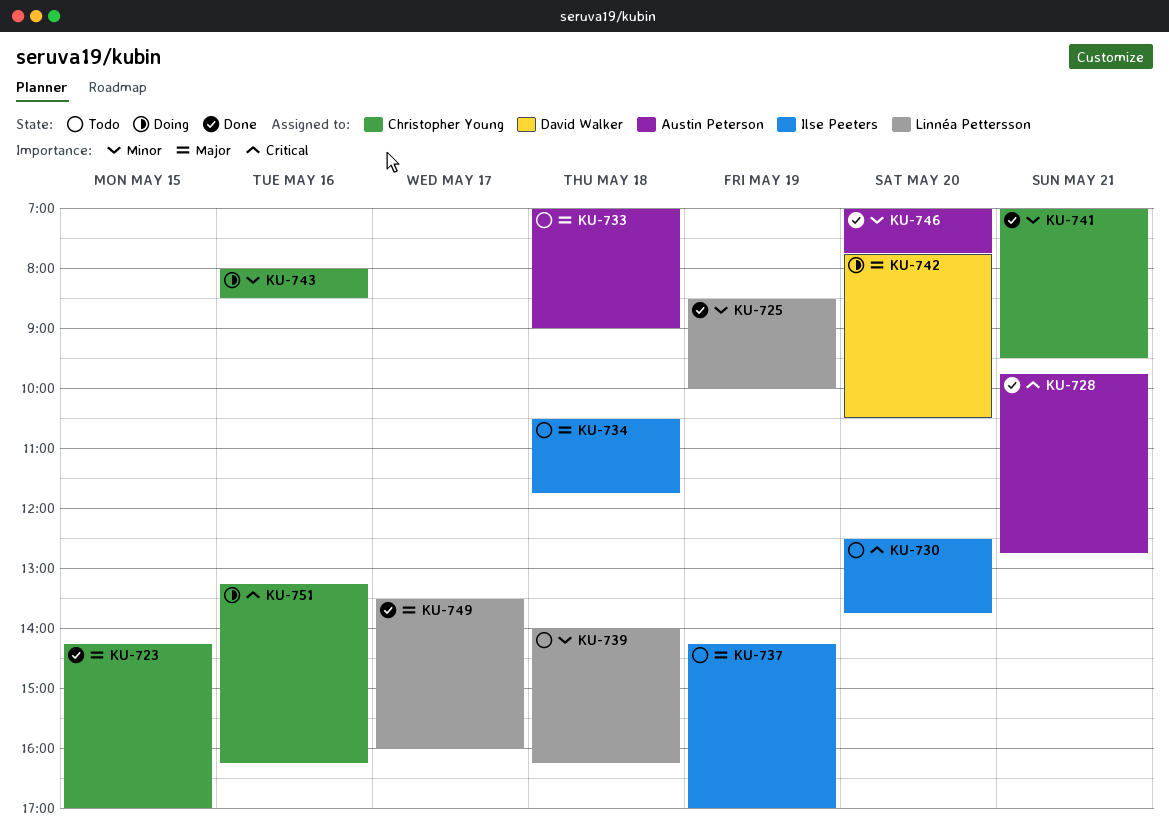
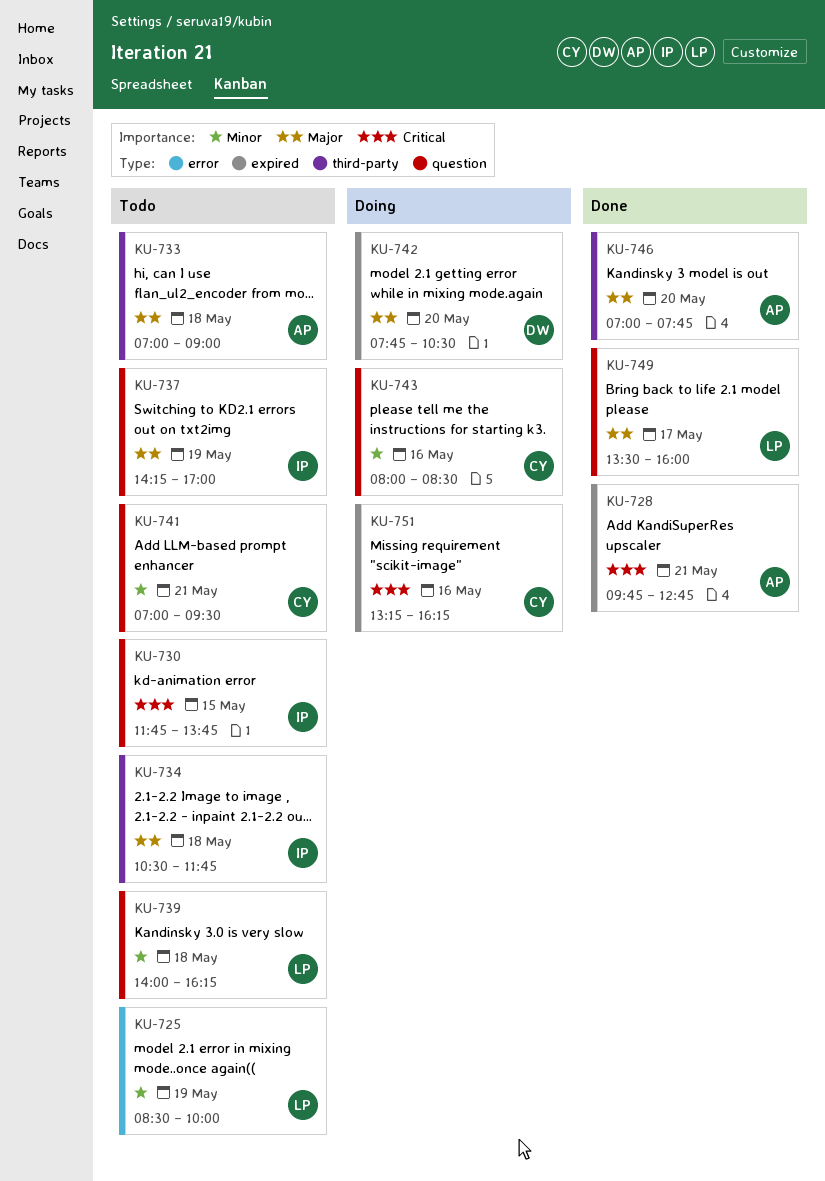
KU-723: present -> none
KU-725, status: Done -> Todo
KU-730, day: May 20 -> May 15
KU-730, begins: 12:30 -> 11:45
KU-741, status: Done -> Todo
KU-746, priority: Minor -> Major

